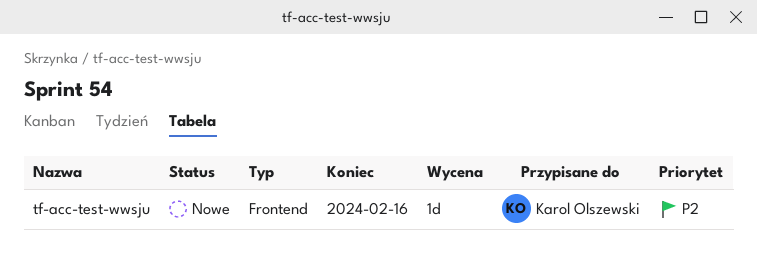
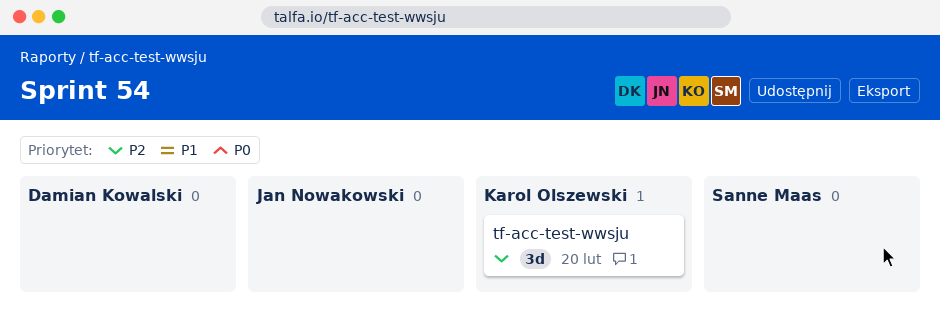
tf-acc-test-wwsju, estimate: 1d -> 3d
tf-acc-test-wwsju, due: Feb 16 -> Feb 20

